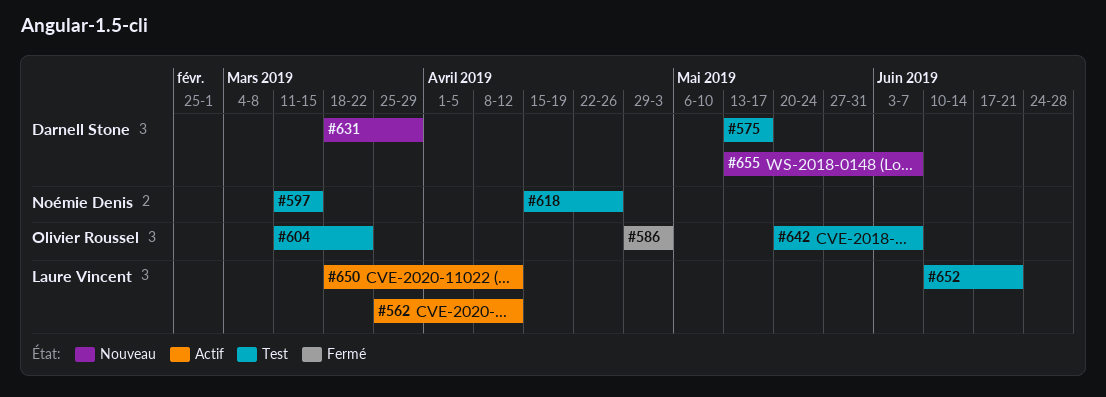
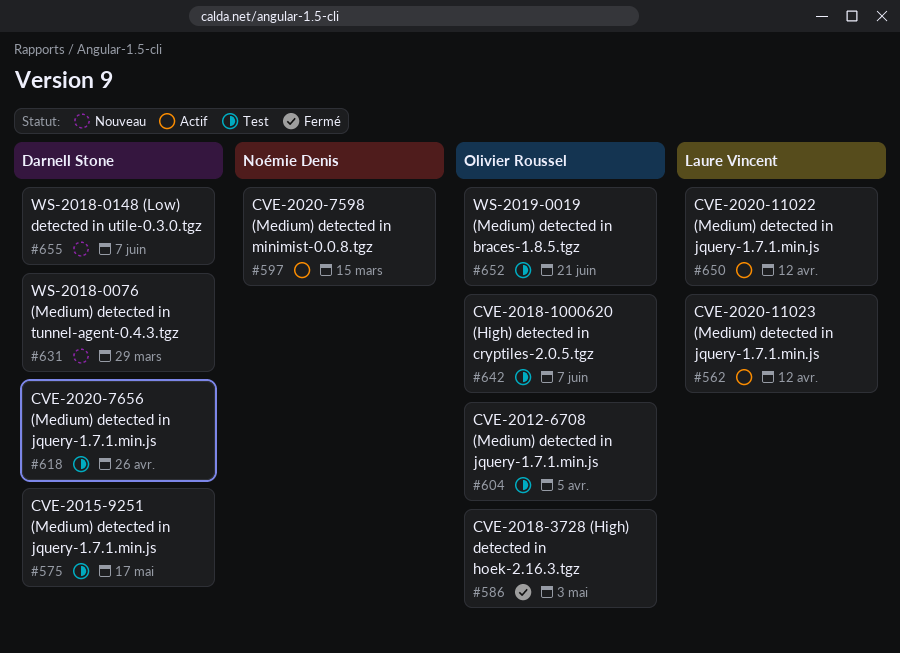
#597, status: Test -> Actif
#604, due: Mar 22 -> Apr 5
#618, owner: Noémie Denis -> Darnell Stone
#652, owner: Laure Vincent -> Olivier Roussel

